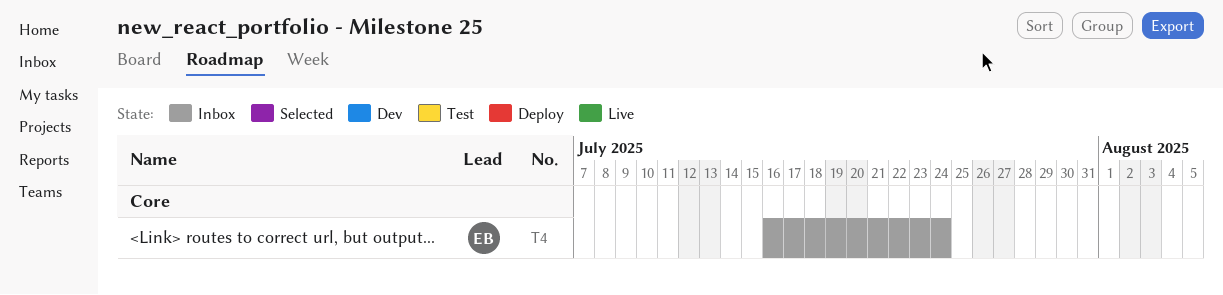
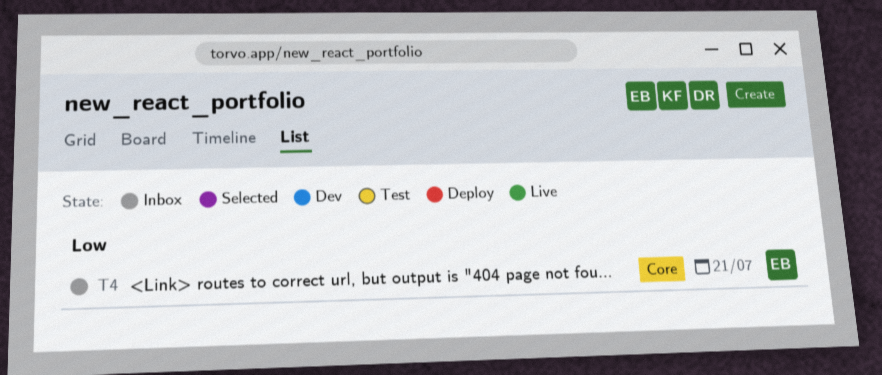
T4, due: Jul 24 -> Jul 21

